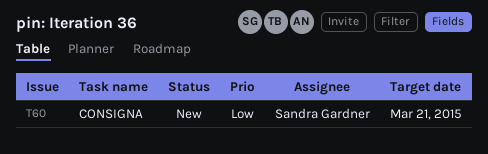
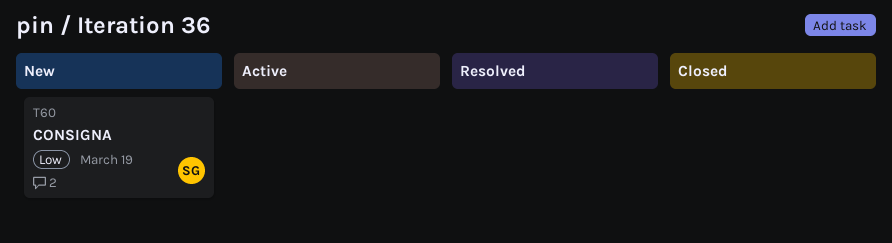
T60, due: Mar 21 -> Mar 19

